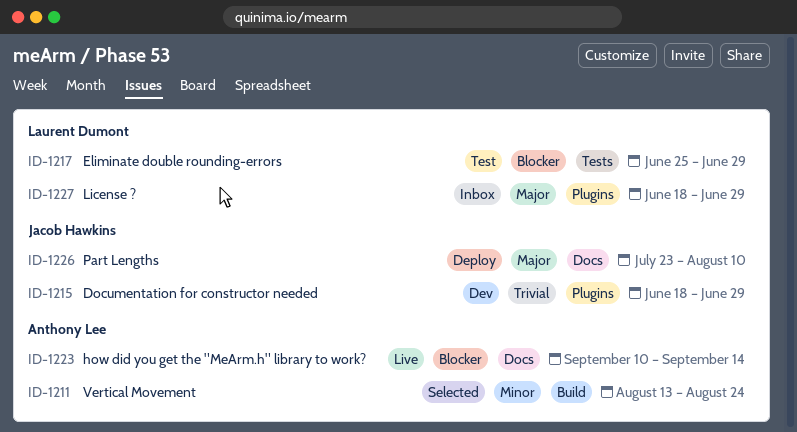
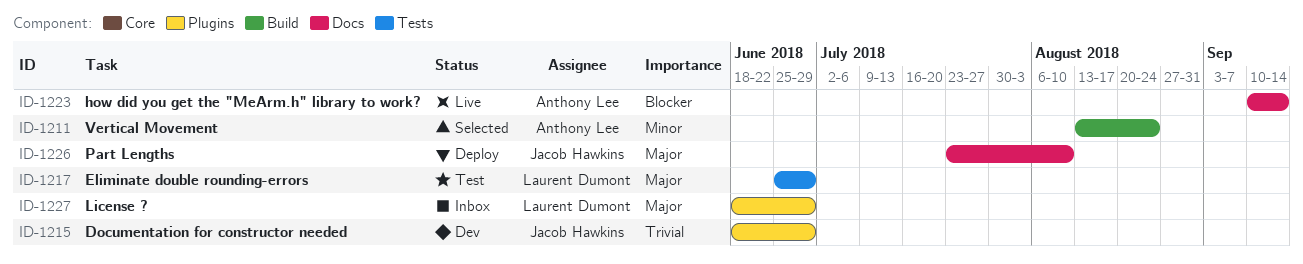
ID-1217, priority: Blocker -> Major

